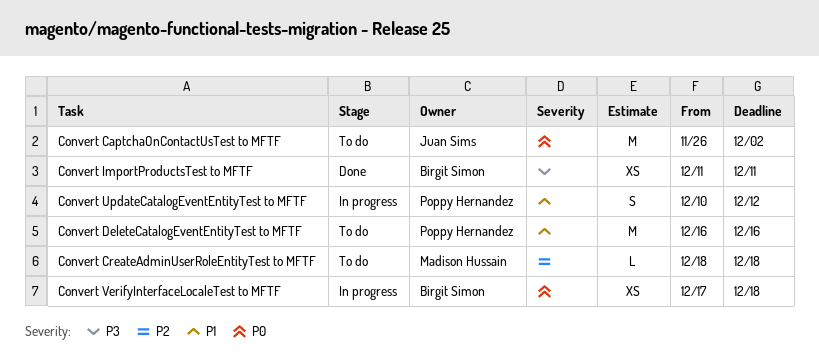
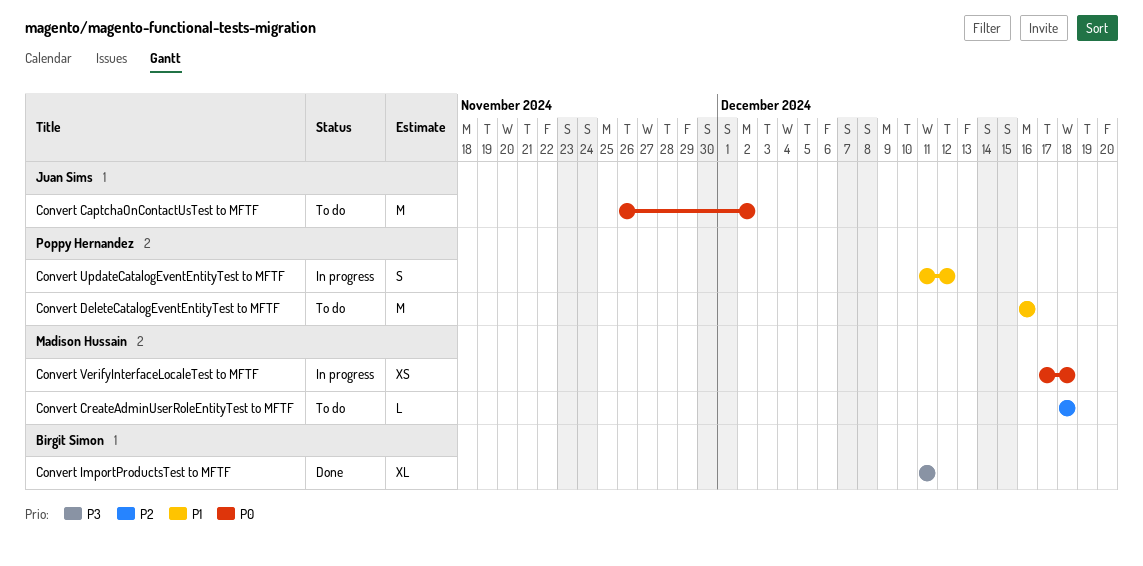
Convert ImportProductsTest to MFTF, estimate: XS -> XL
Convert UpdateCatalogEventEntityTest to MFTF, start: Dec 10 -> Dec 11
Convert VerifyInterfaceLocaleTest to MFTF, owner: Birgit Simon -> Madison Hussain

